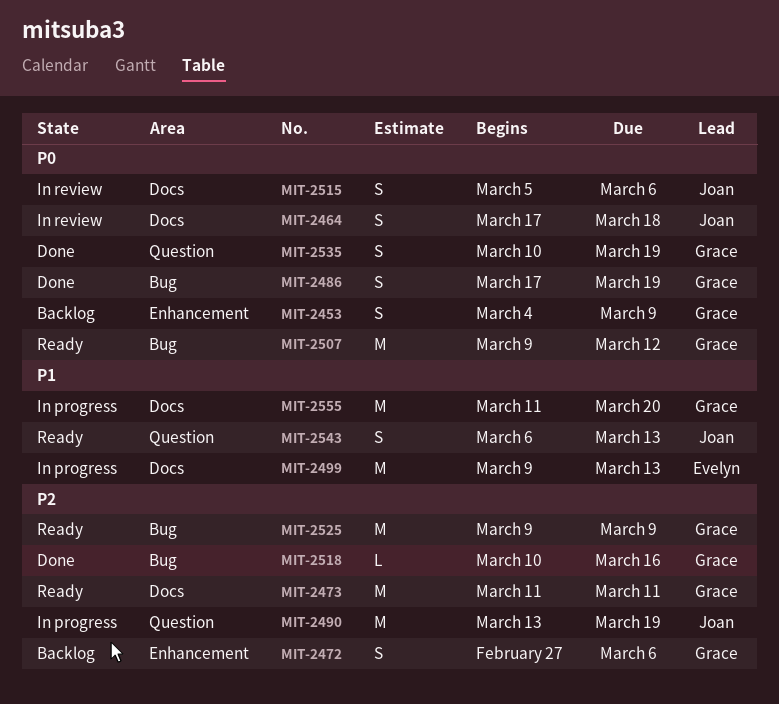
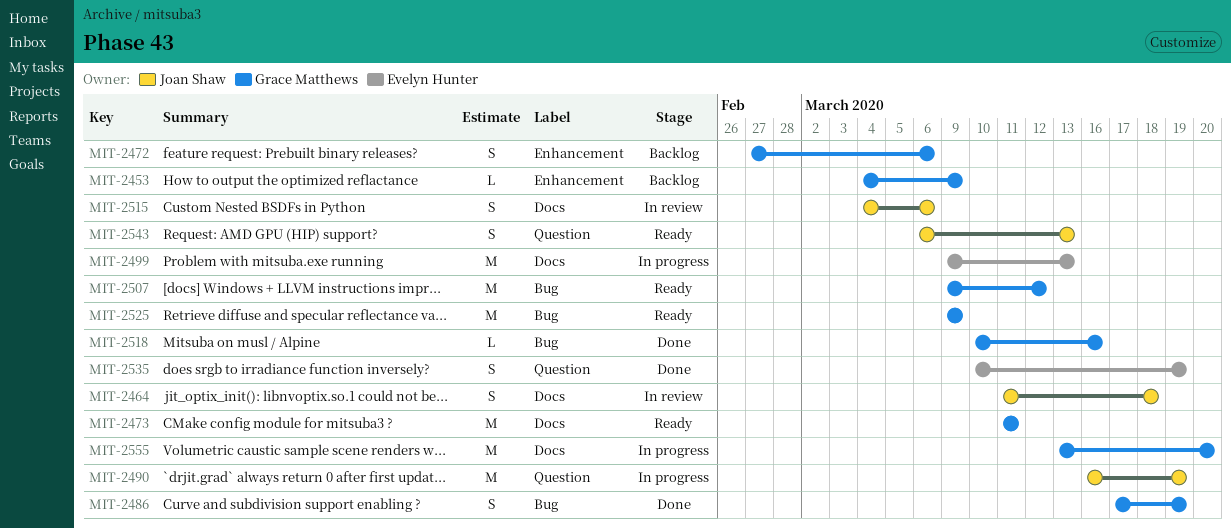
MIT-2453, estimate: S -> L
MIT-2464, start: Mar 17 -> Mar 11
MIT-2490, start: Mar 13 -> Mar 16
MIT-2515, start: Mar 5 -> Mar 4
MIT-2535, owner: Grace Matthews -> Evelyn Hunter
MIT-2555, start: Mar 11 -> Mar 13

